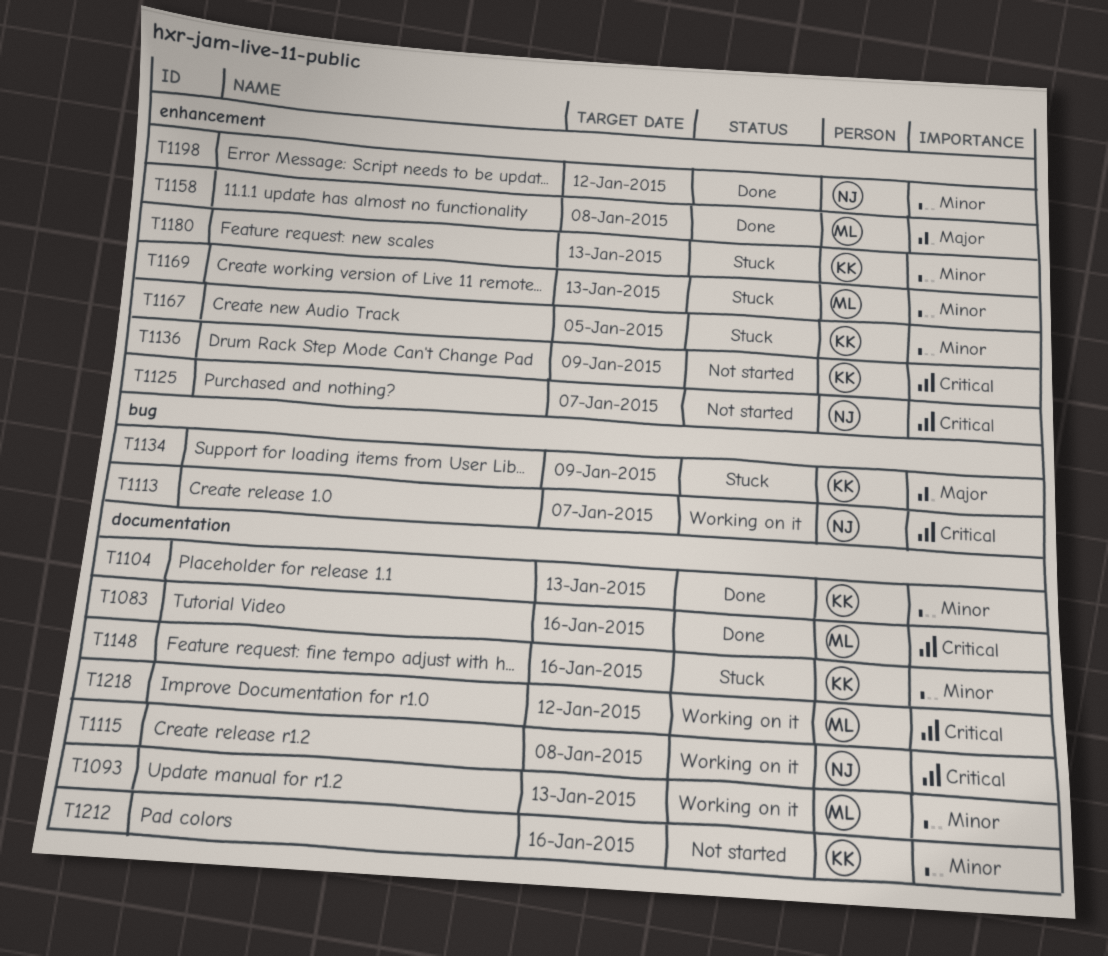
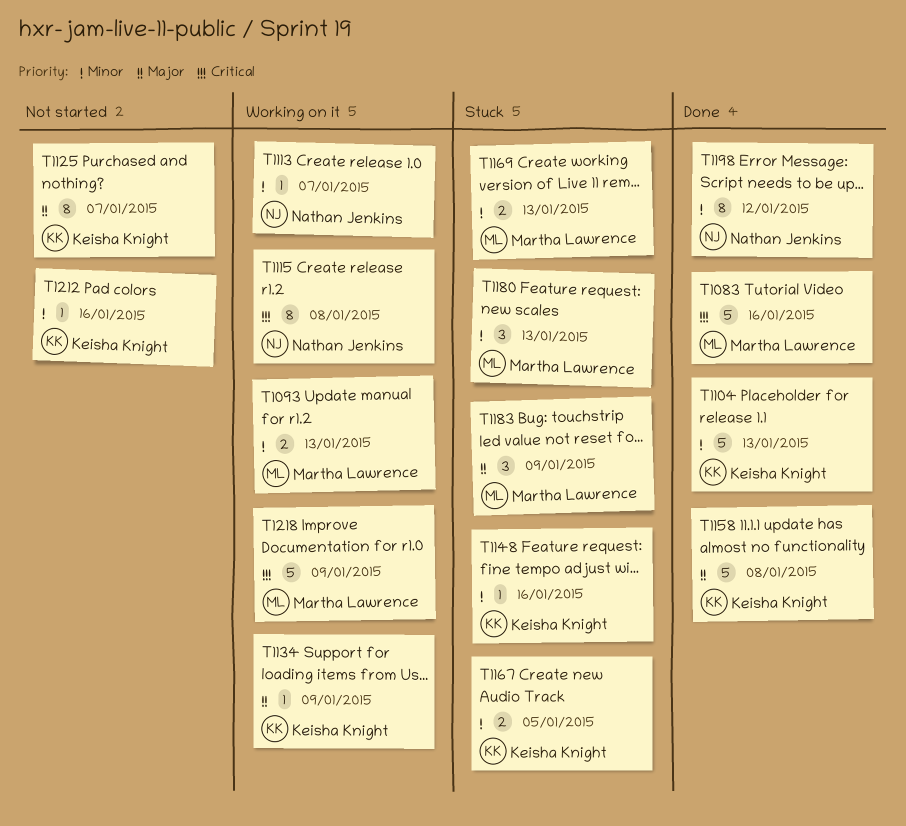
T1113, priority: Critical -> Minor
T1125, owner: Nathan Jenkins -> Keisha Knight
T1125, priority: Critical -> Major
T1134, status: Stuck -> Working on it
T1136: present -> none
T1158, owner: Martha Lawrence -> Keisha Knight
T1180, owner: Keisha Knight -> Martha Lawrence
T1183: none -> present
T1218, due: Jan 12 -> Jan 9

